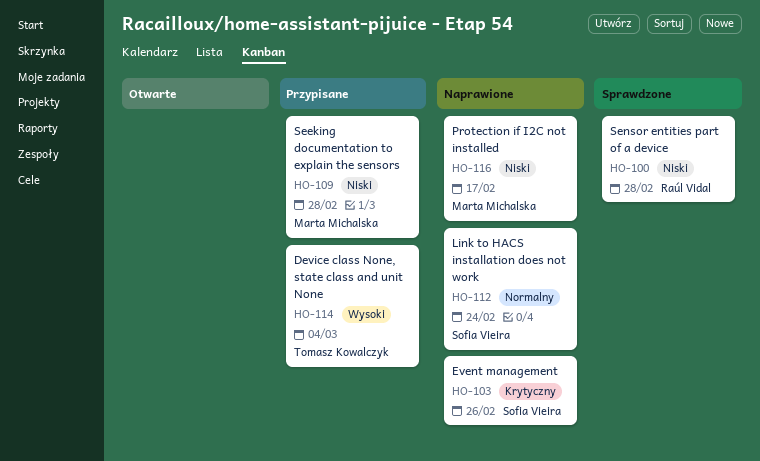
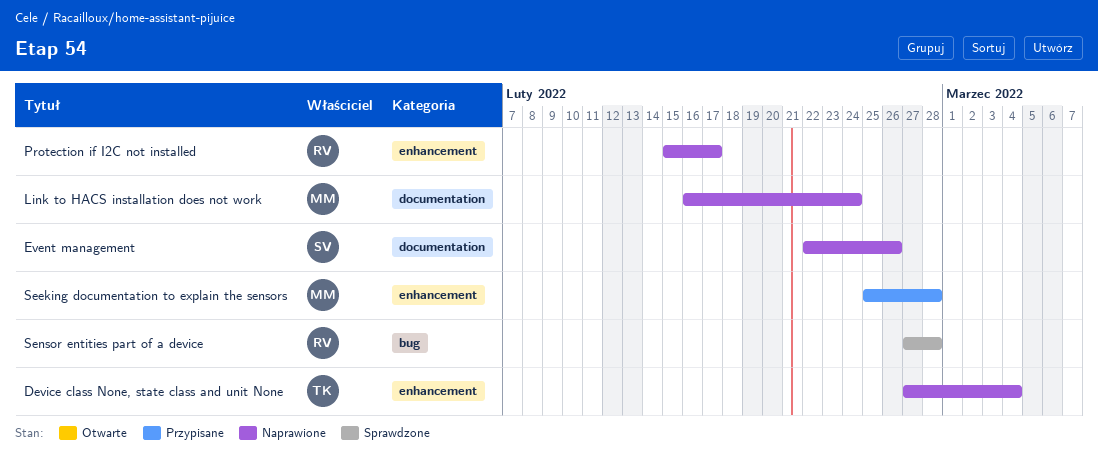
Device class None, state class and unit None, status: Przypisane -> Naprawione
Link to HACS installation does not work, owner: Sofia Vieira -> Marta Michalska
Protection if I2C not installed, owner: Marta Michalska -> Raúl Vidal

